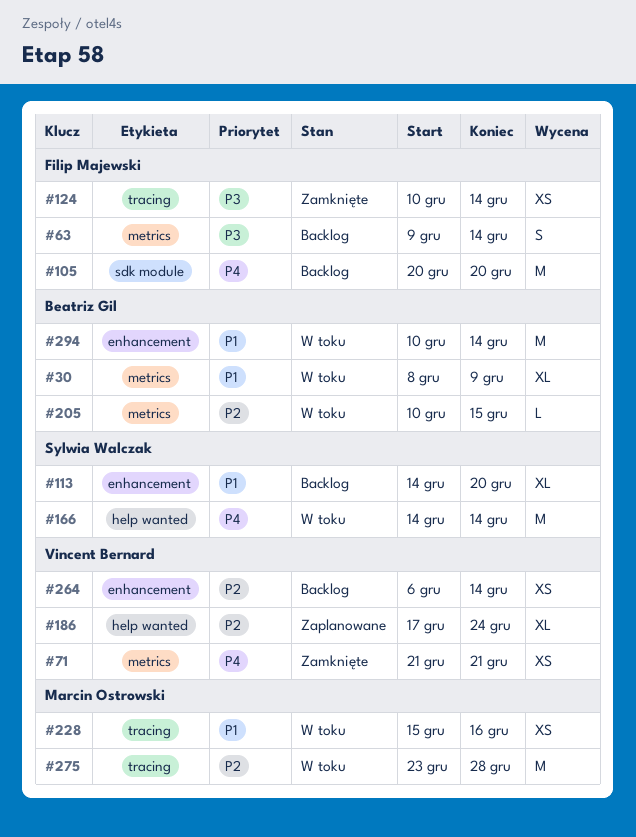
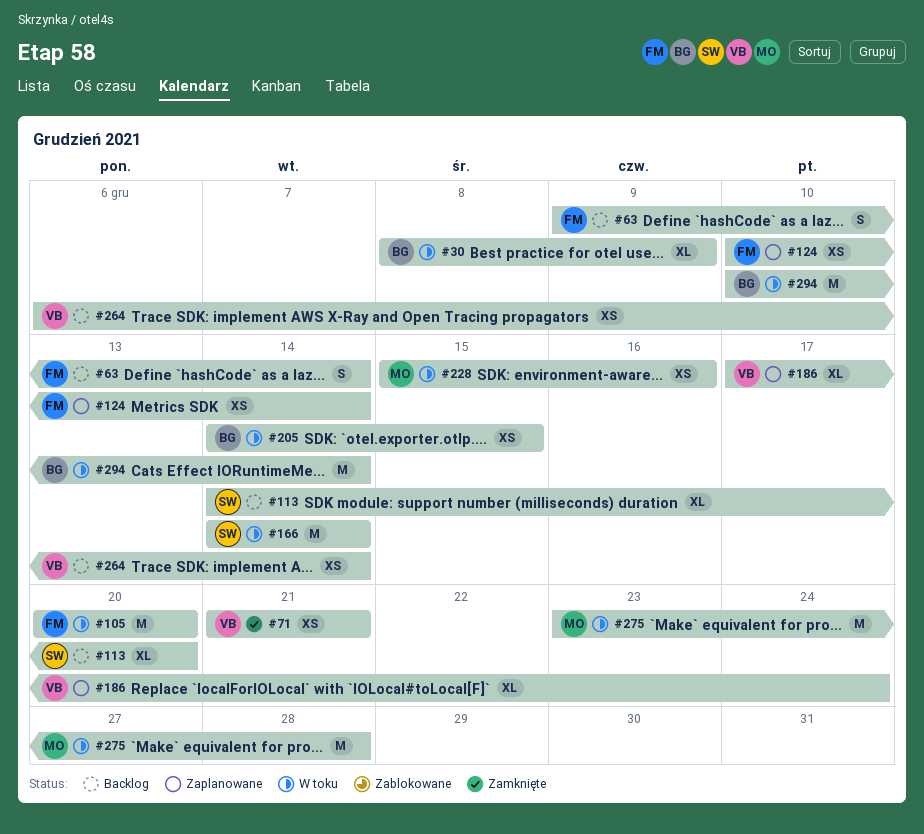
#105, status: Backlog -> W toku
#124, status: Zamknięte -> Zaplanowane
#205, estimate: L -> XS
#205, start: Dec 10 -> Dec 14

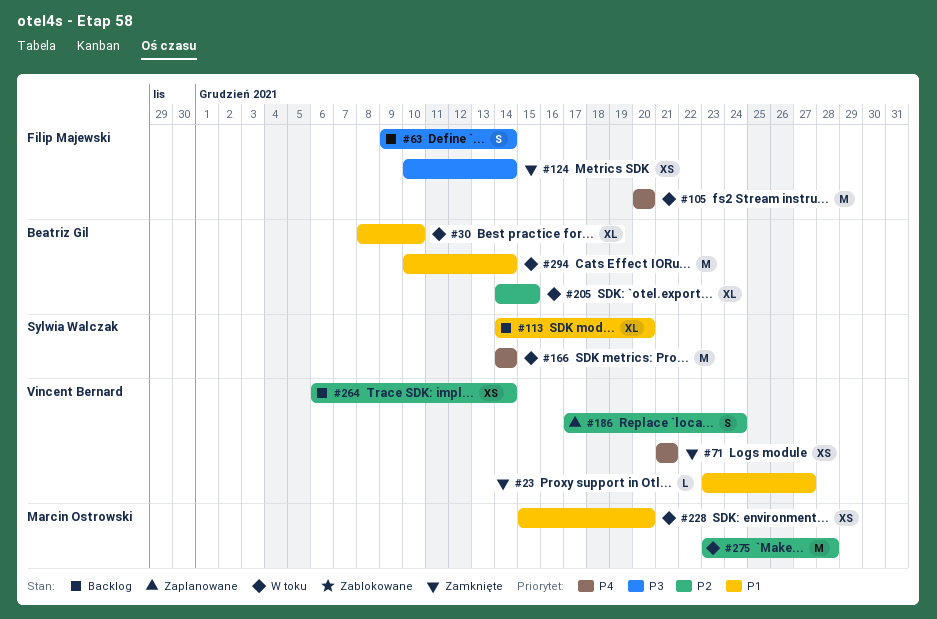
#23: none -> present
#30, due: Dec 9 -> Dec 10
#124, status: Zaplanowane -> Zamknięte
#186, estimate: XL -> S
#205, estimate: XS -> XL
#228, due: Dec 16 -> Dec 20

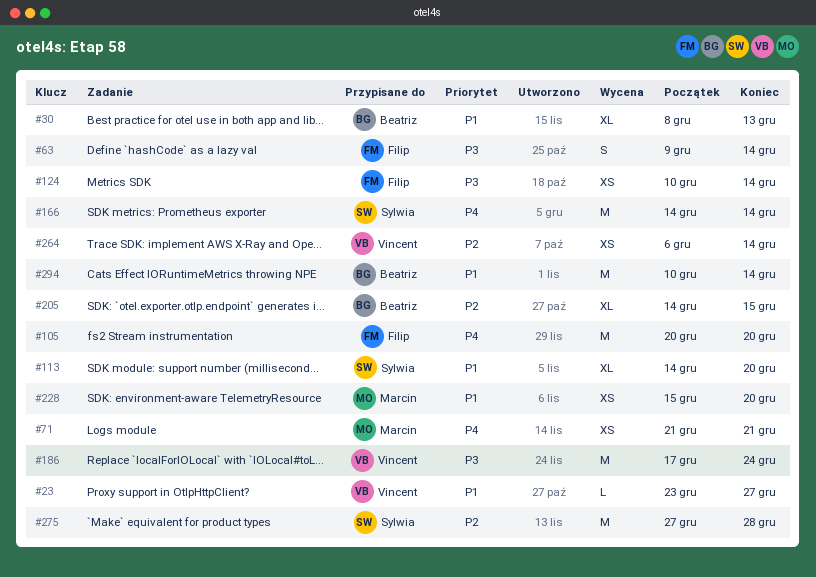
#30, due: Dec 10 -> Dec 13
#71, owner: Vincent Bernard -> Marcin Ostrowski
#186, priority: P2 -> P3
#186, estimate: S -> M
#275, owner: Marcin Ostrowski -> Sylwia Walczak
#275, start: Dec 23 -> Dec 27

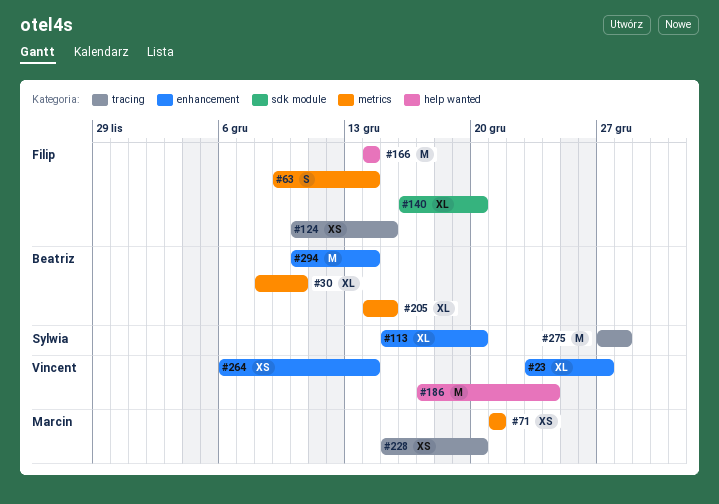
#23, estimate: L -> XL
#30, due: Dec 13 -> Dec 10
#105: present -> none
#113, start: Dec 14 -> Dec 15
#124, due: Dec 14 -> Dec 15
#140: none -> present
#166, owner: Sylwia -> Filip

